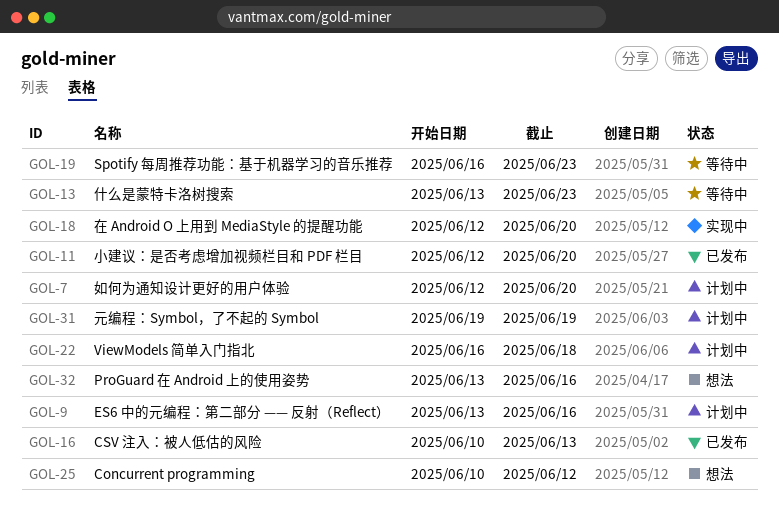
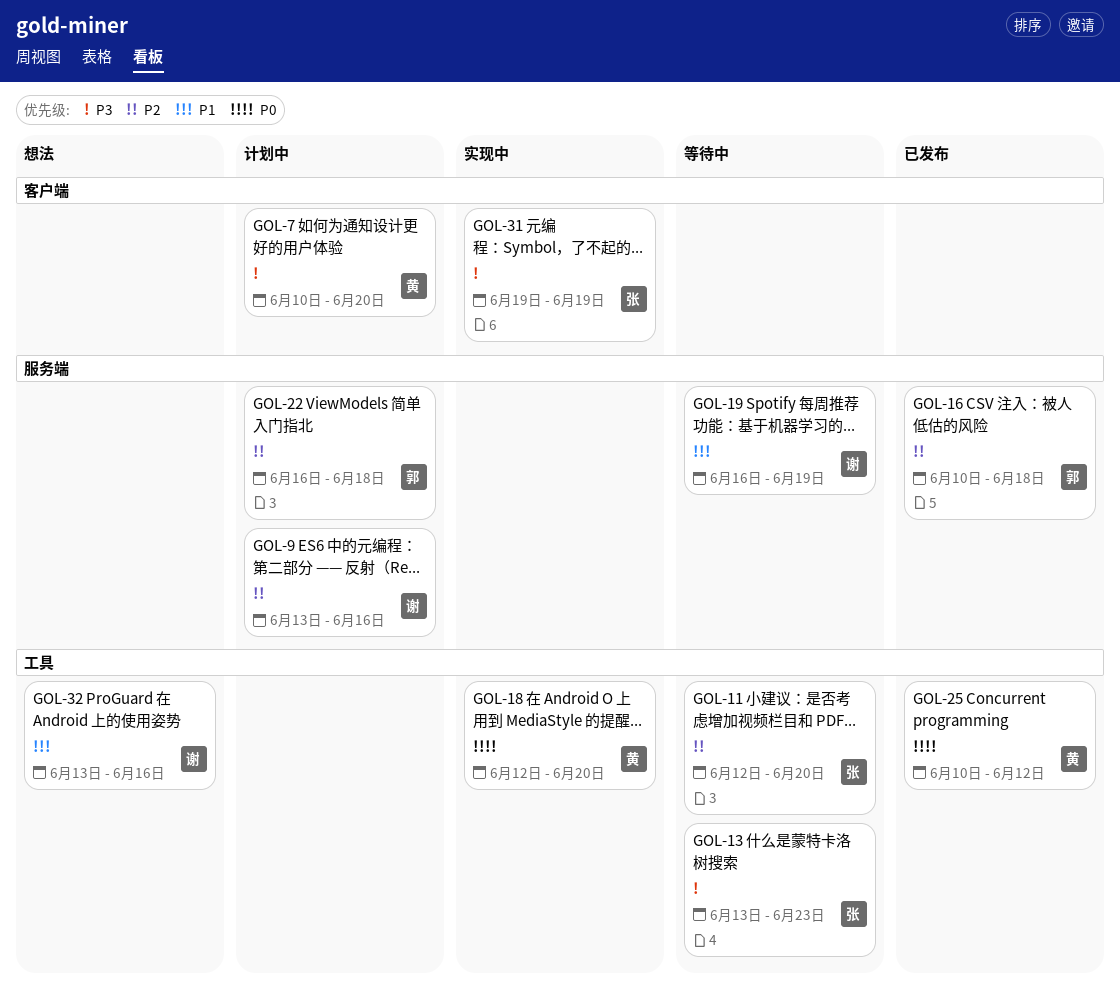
GOL-7, start: Jun 12 -> Jun 10
GOL-11, status: 已发布 -> 等待中
GOL-16, due: Jun 13 -> Jun 18
GOL-19, due: Jun 23 -> Jun 19
GOL-25, status: 想法 -> 已发布
GOL-31, status: 计划中 -> 实现中

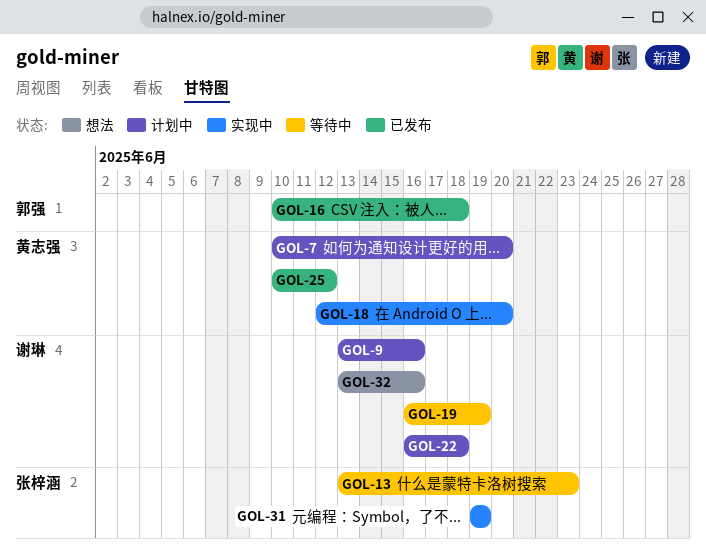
GOL-11: present -> none
GOL-22, owner: 郭强 -> 谢琳

